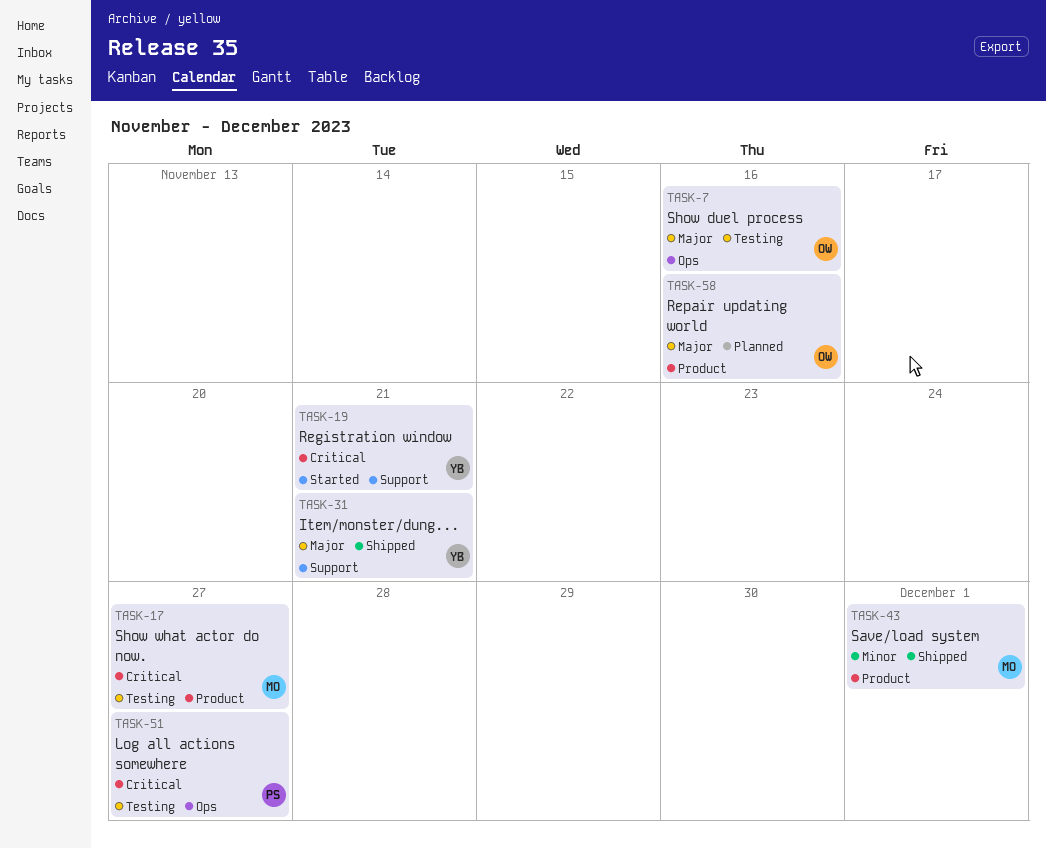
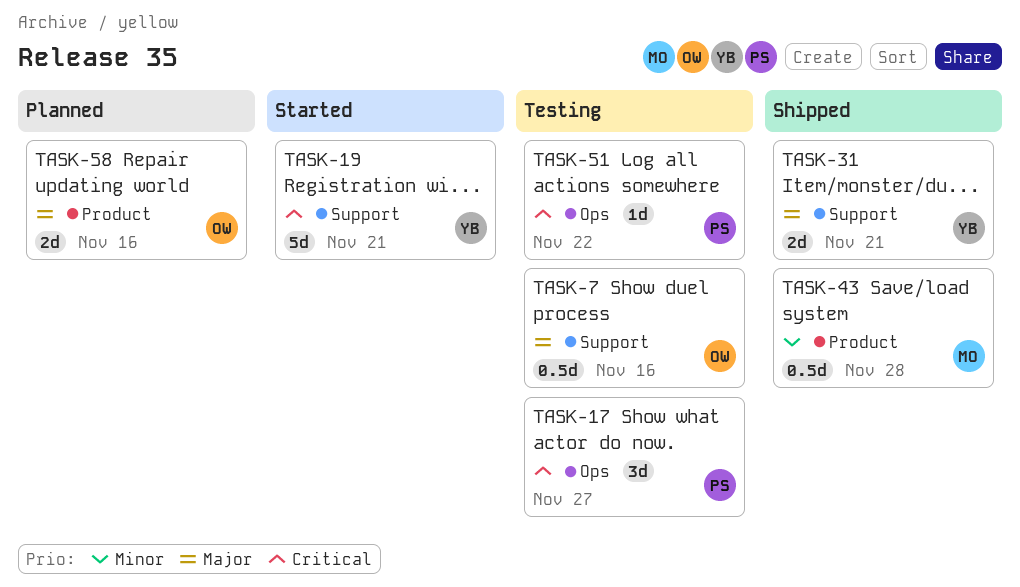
TASK-7, label: Ops -> Support
TASK-17, owner: MO -> PS
TASK-17, label: Product -> Ops
TASK-43, due: Dec 1 -> Nov 28
TASK-51, due: Nov 27 -> Nov 22

